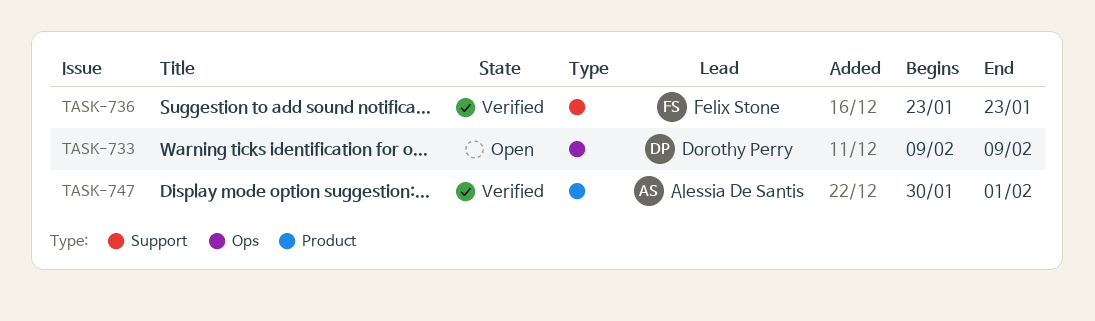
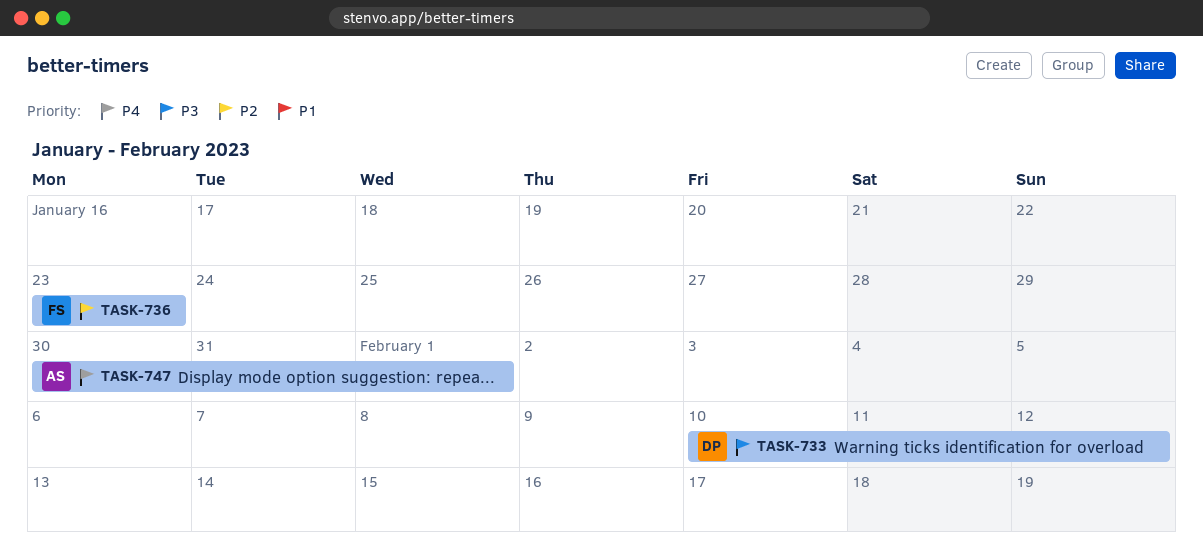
TASK-733, start: Feb 9 -> Feb 10
TASK-733, due: Feb 9 -> Feb 12

